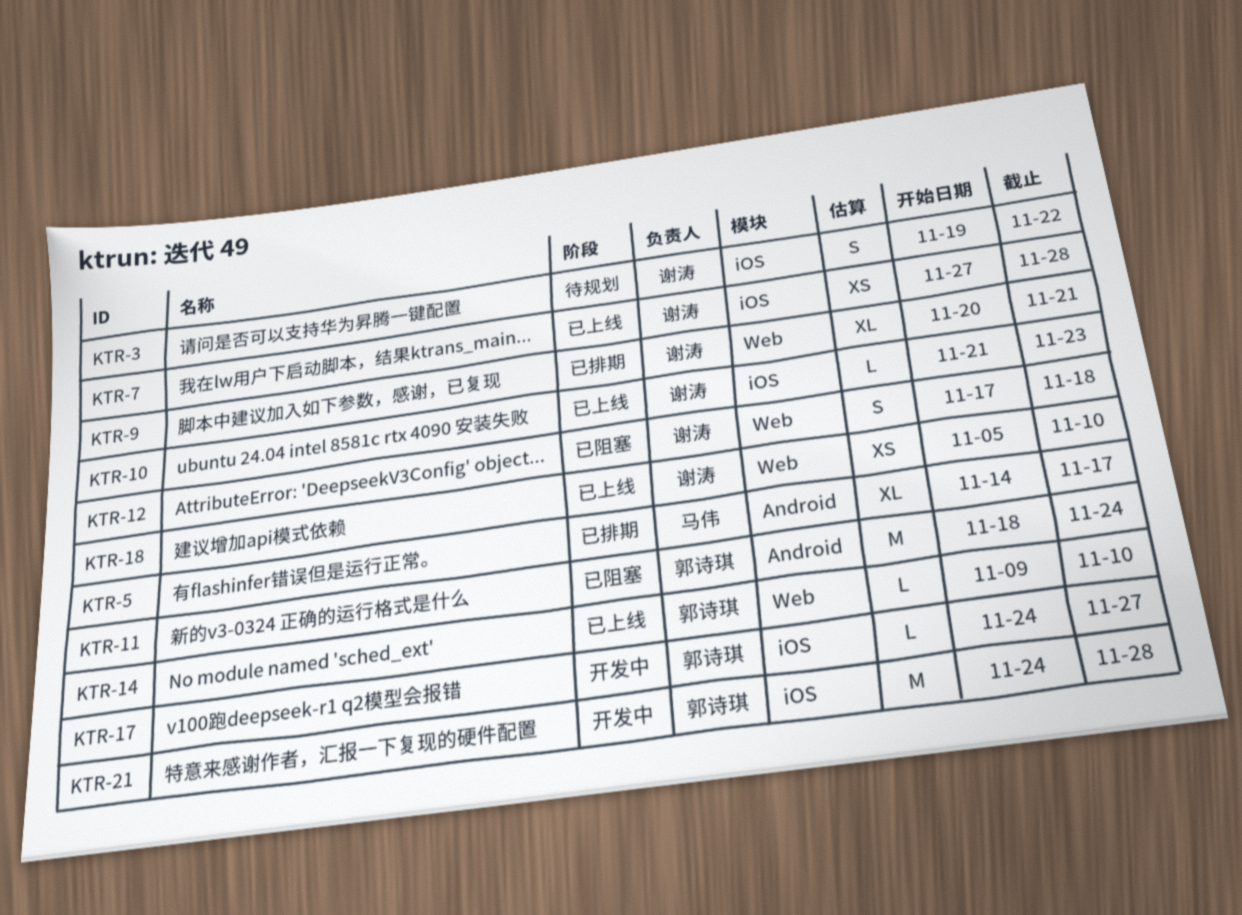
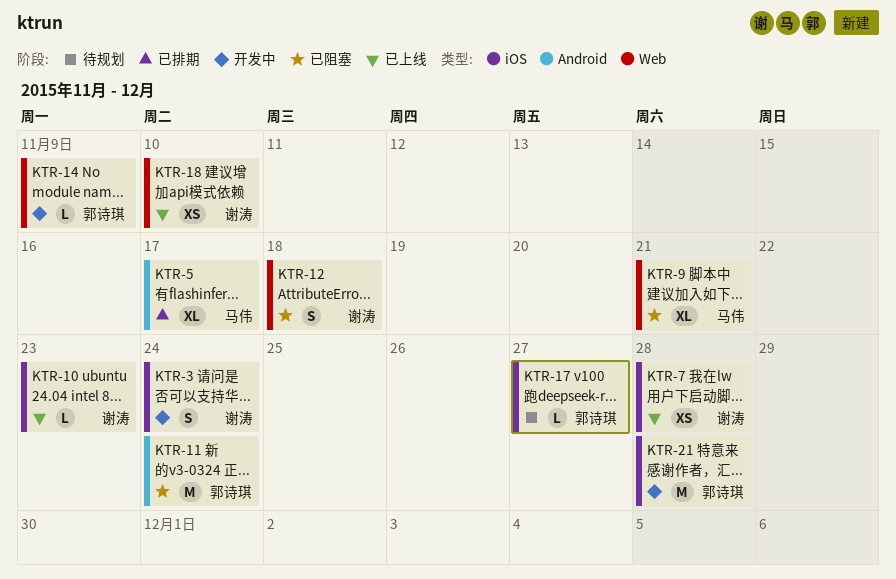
KTR-3, status: 待规划 -> 开发中
KTR-3, due: Nov 22 -> Nov 24
KTR-9, status: 已排期 -> 已阻塞
KTR-9, owner: 谢涛 -> 马伟
KTR-14, status: 已上线 -> 开发中
KTR-14, due: Nov 10 -> Nov 9
KTR-17, status: 开发中 -> 待规划

